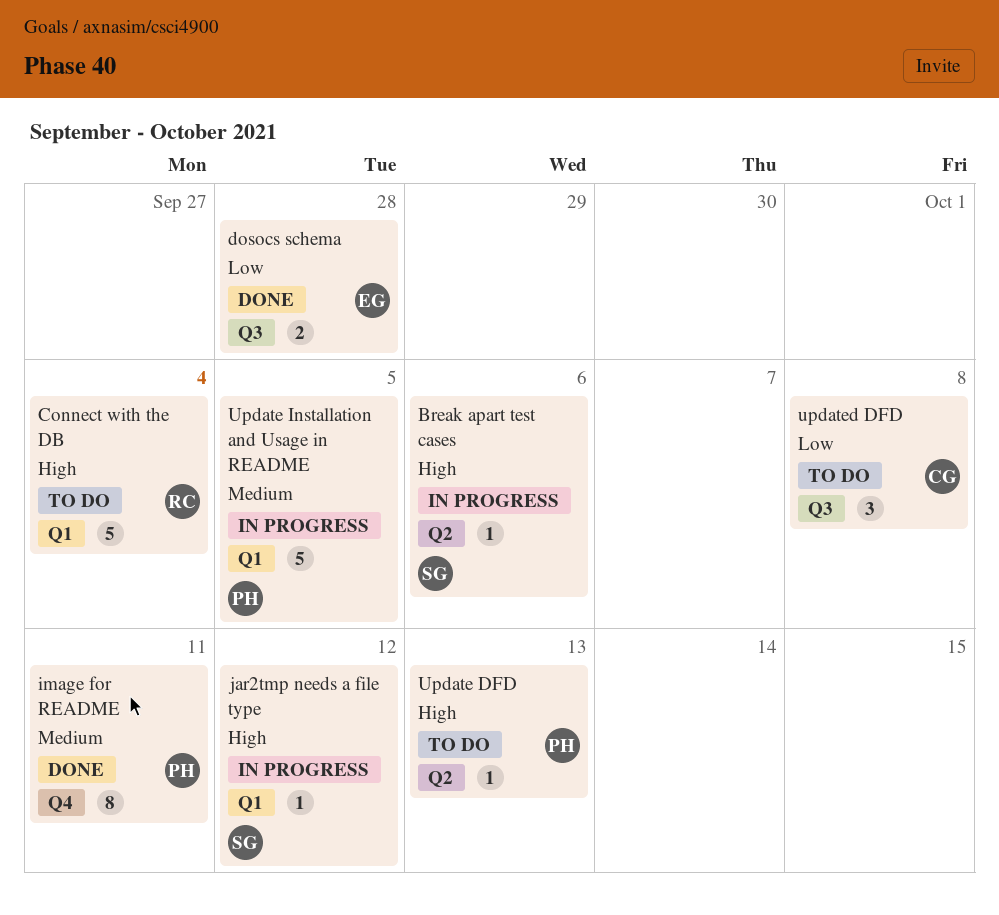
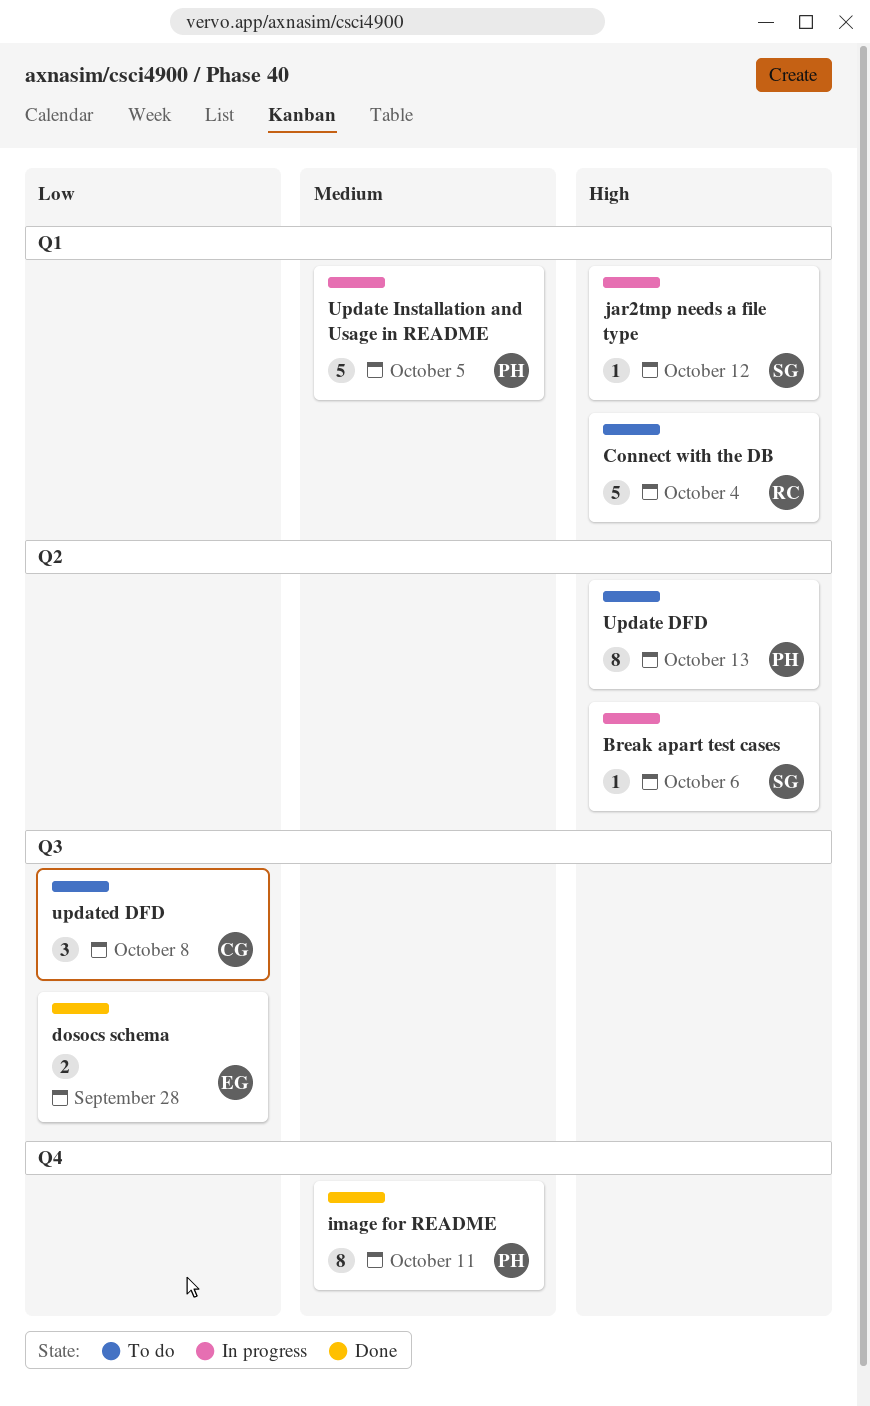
Update DFD, estimate: 1 -> 8

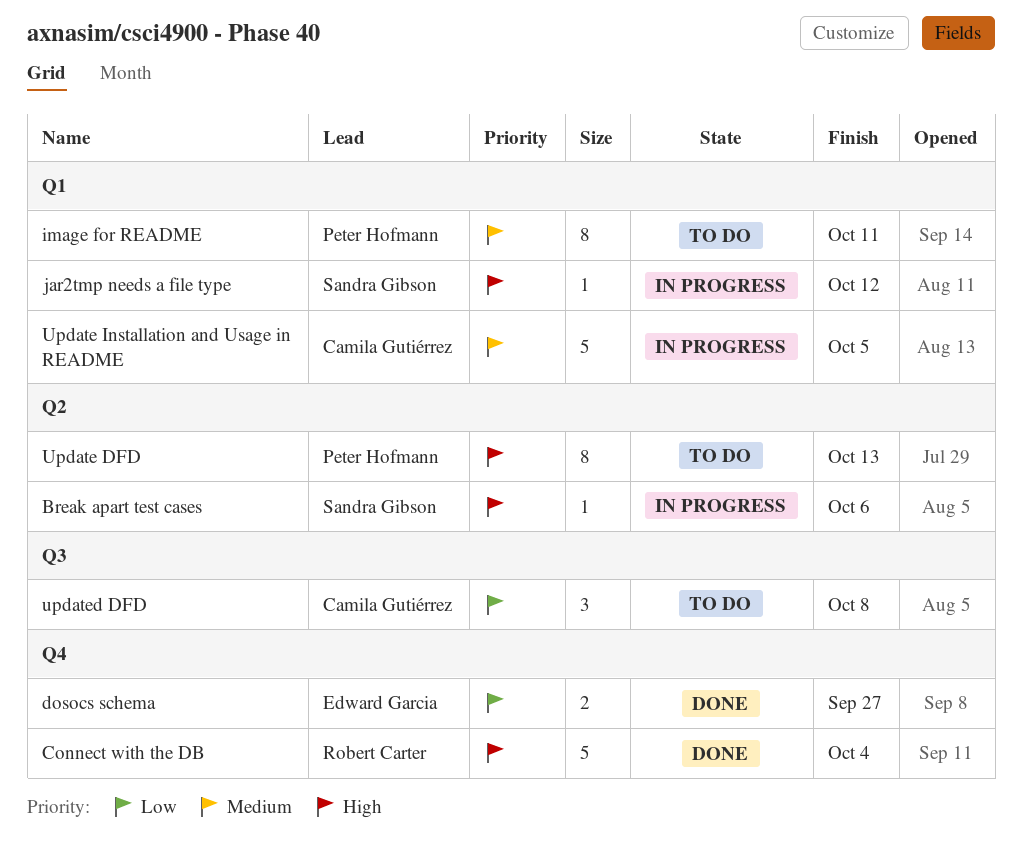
Connect with the DB, status: To do -> Done
Connect with the DB, label: Q1 -> Q4
dosocs schema, label: Q3 -> Q4
dosocs schema, due: Sep 28 -> Sep 27
image for README, status: Done -> To do
image for README, label: Q4 -> Q1
Update Installation and Usage in README, owner: Peter Hofmann -> Camila Gutiérrez

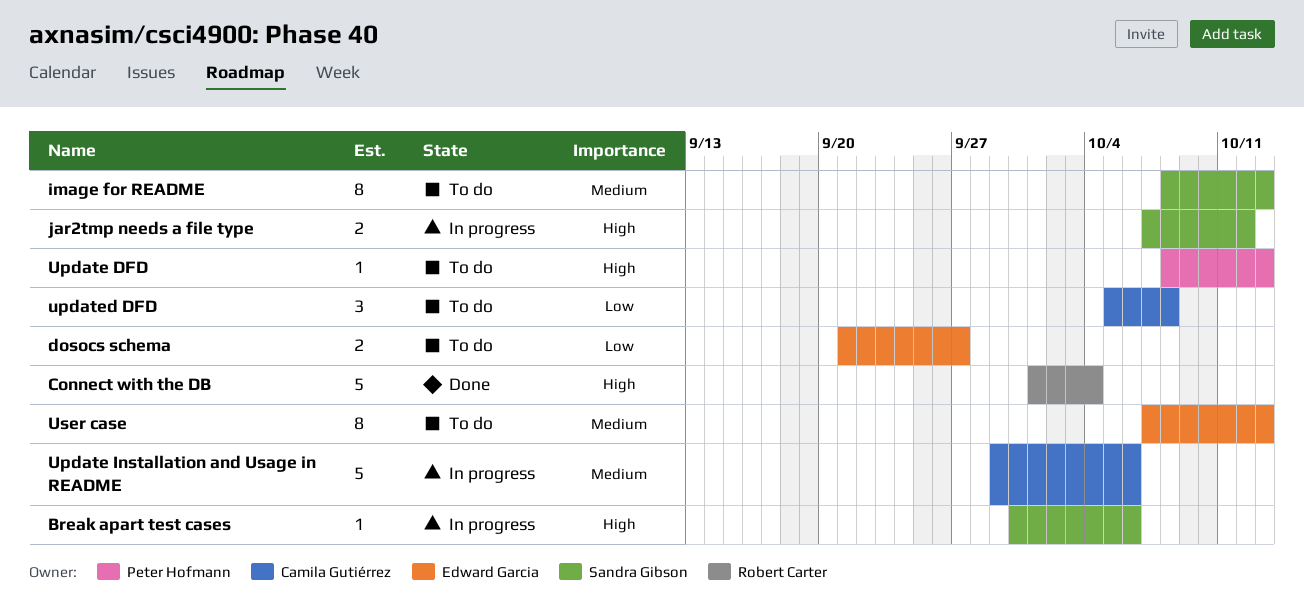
dosocs schema, status: Done -> To do
image for README, owner: Peter Hofmann -> Sandra Gibson
image for README, due: Oct 11 -> Oct 13
jar2tmp needs a file type, estimate: 1 -> 2
Update DFD, estimate: 8 -> 1
Update Installation and Usage in README, due: Oct 5 -> Oct 6
User case: none -> present

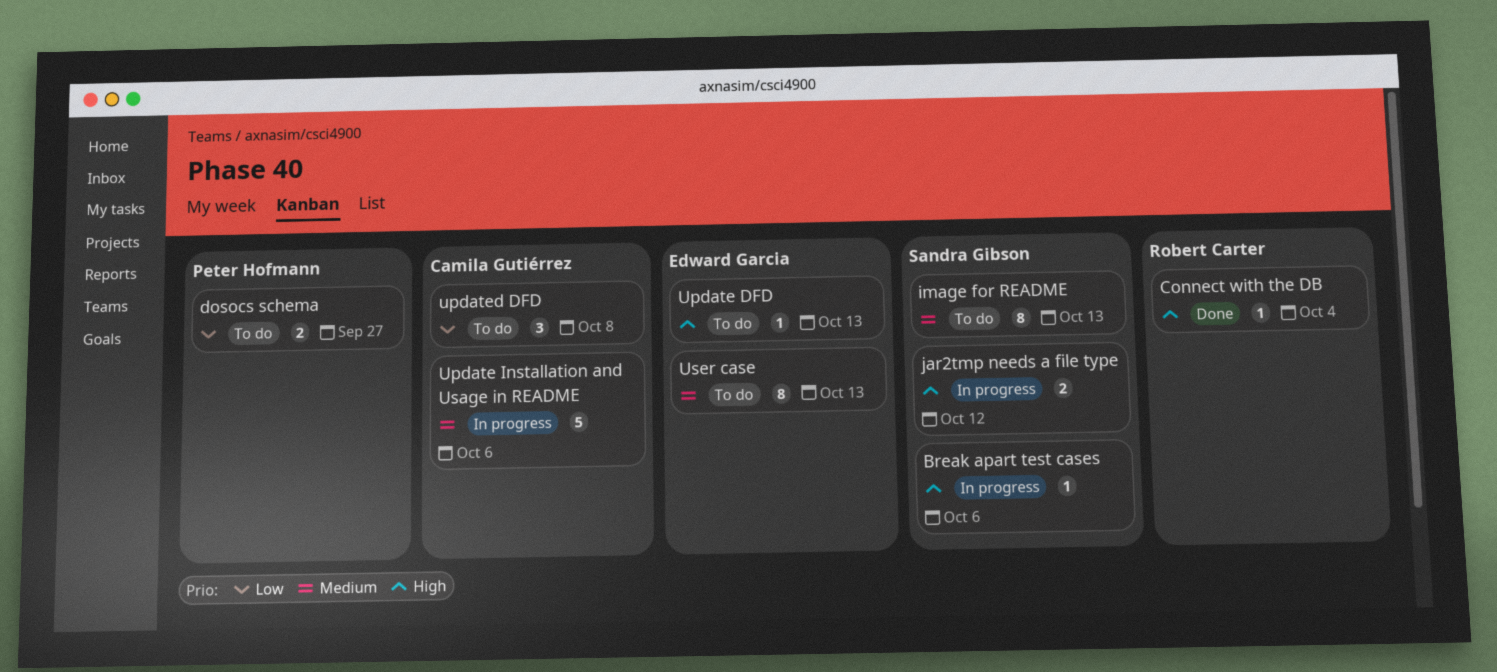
Connect with the DB, estimate: 5 -> 1
dosocs schema, owner: Edward Garcia -> Peter Hofmann
Update DFD, owner: Peter Hofmann -> Edward Garcia

